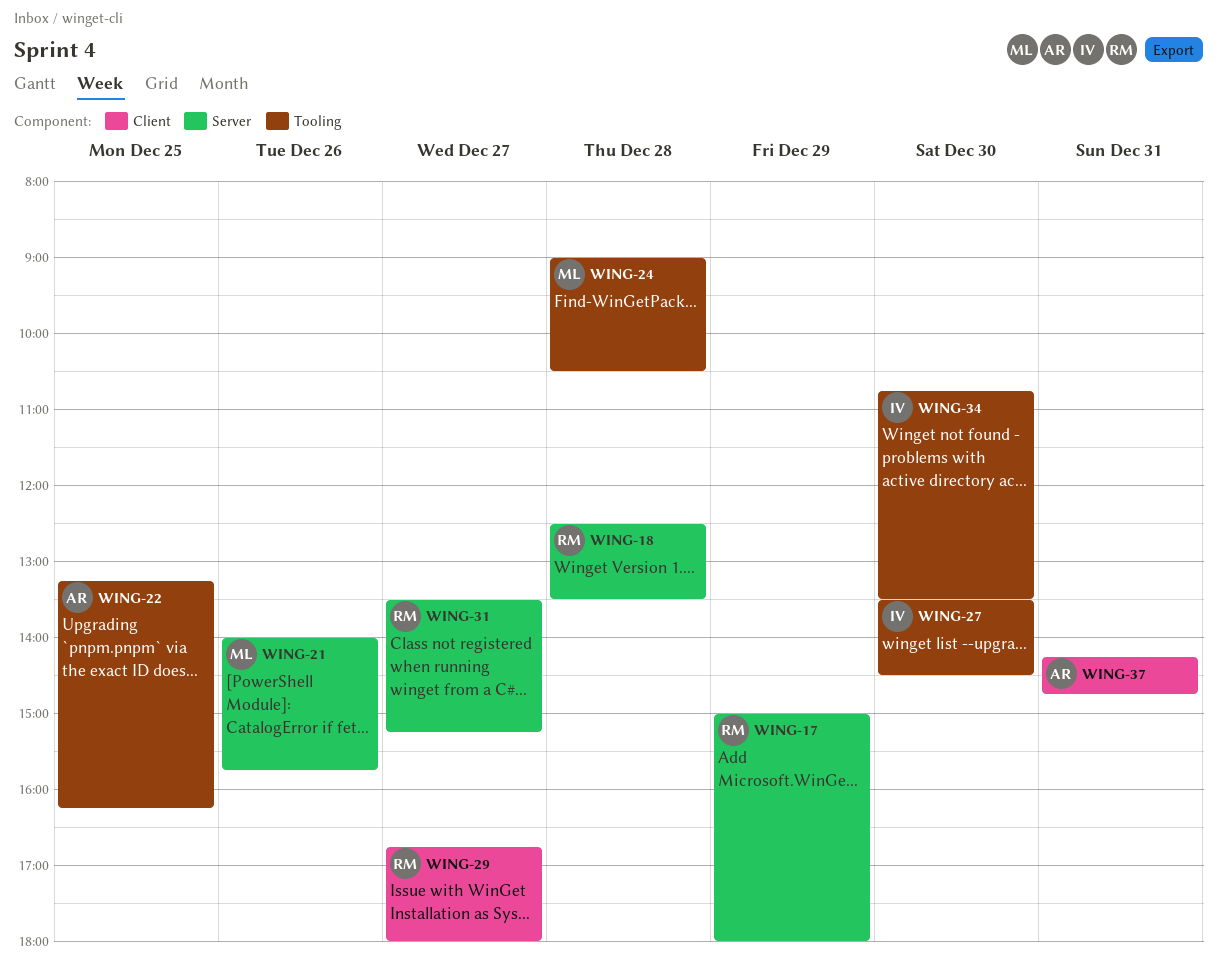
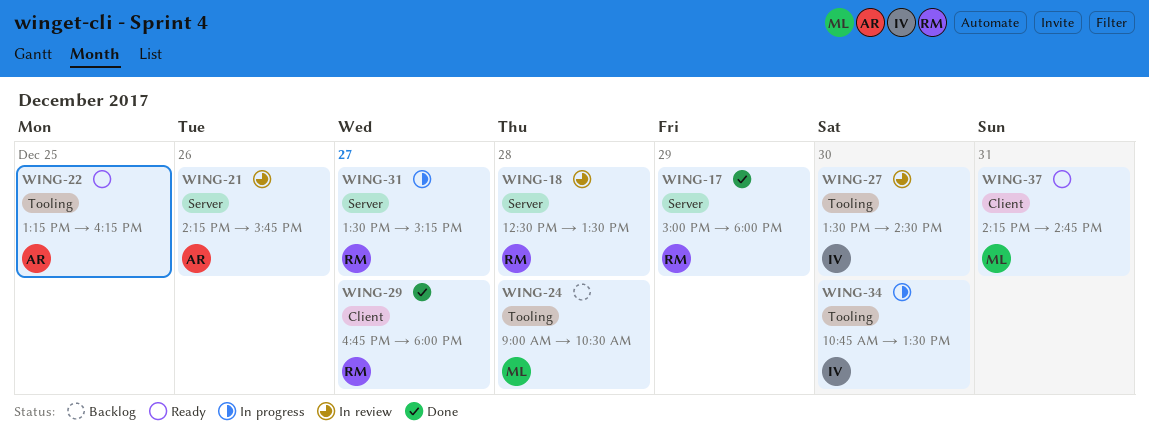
WING-21, owner: ML -> AR
WING-21, begins: 14:00 -> 14:15
WING-37, owner: AR -> ML

